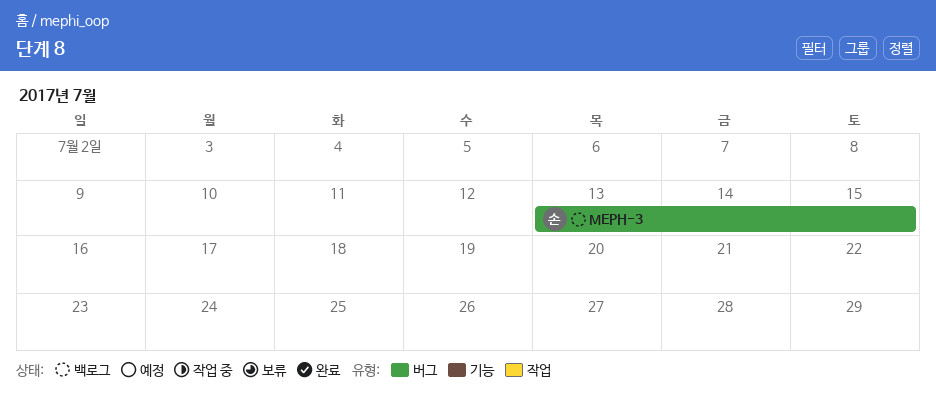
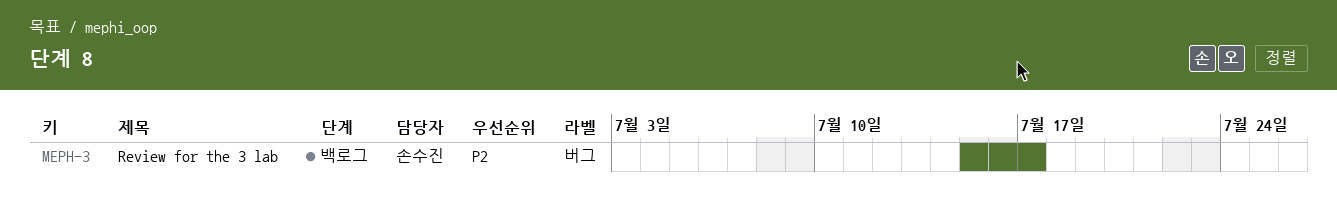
MEPH-3, start: Jul 13 -> Jul 15
MEPH-3, due: Jul 15 -> Jul 17

